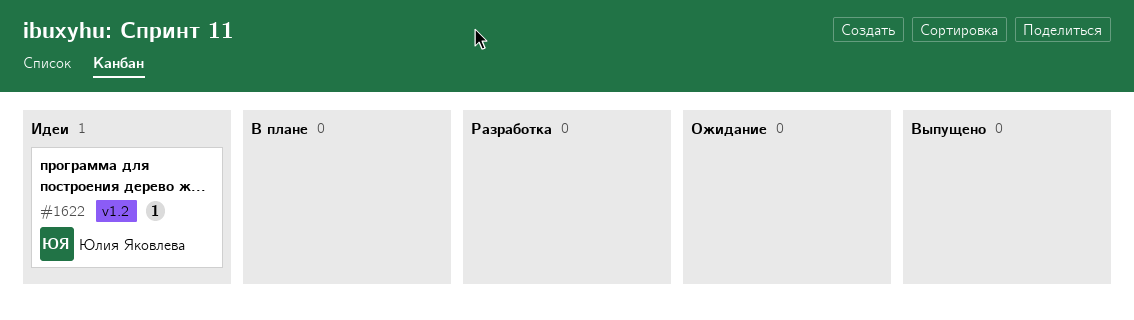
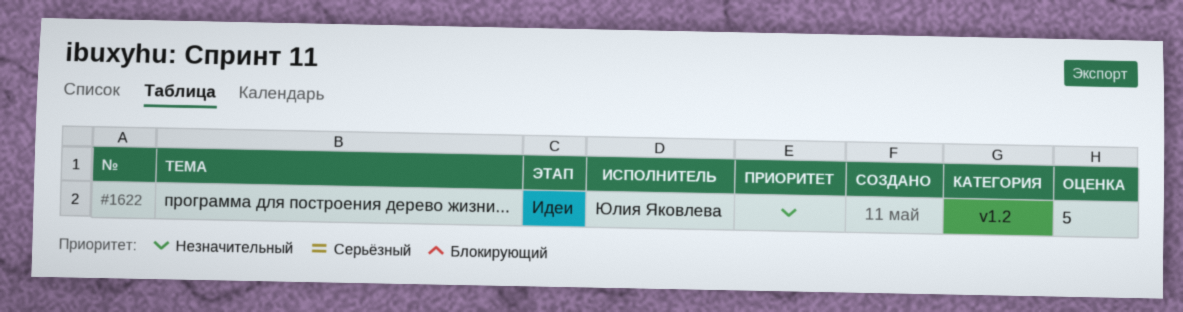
#1622, estimate: 1 -> 5

